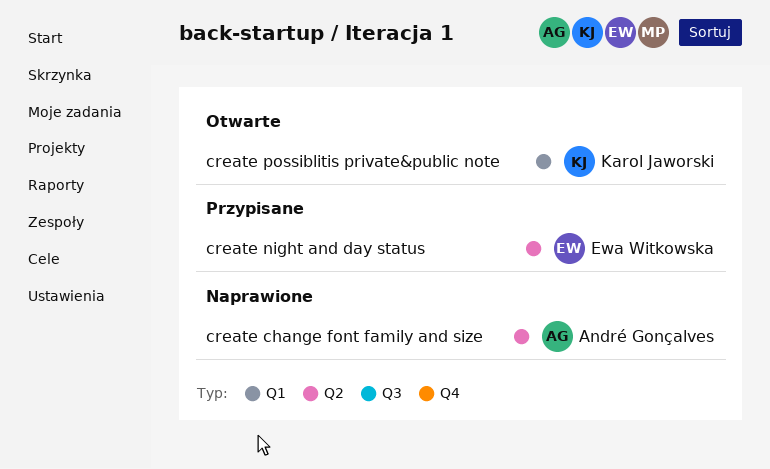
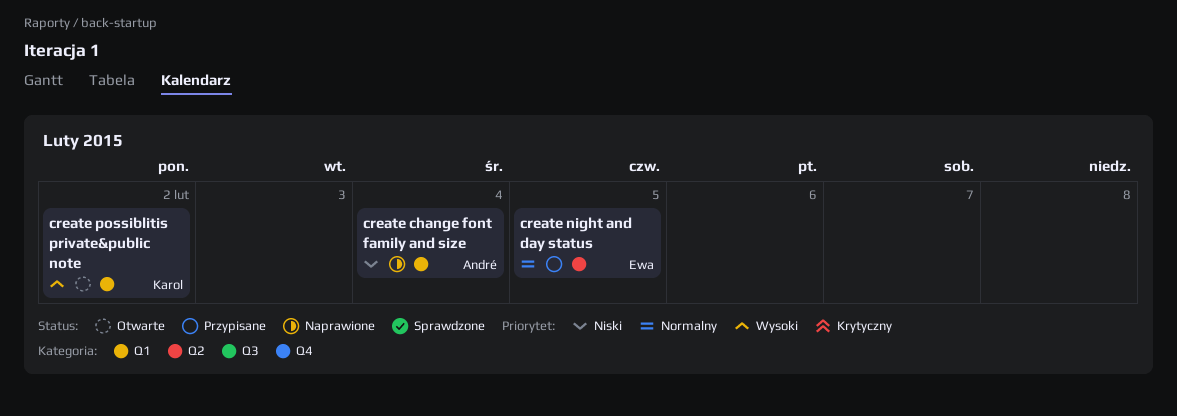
create change font family and size, label: Q2 -> Q1

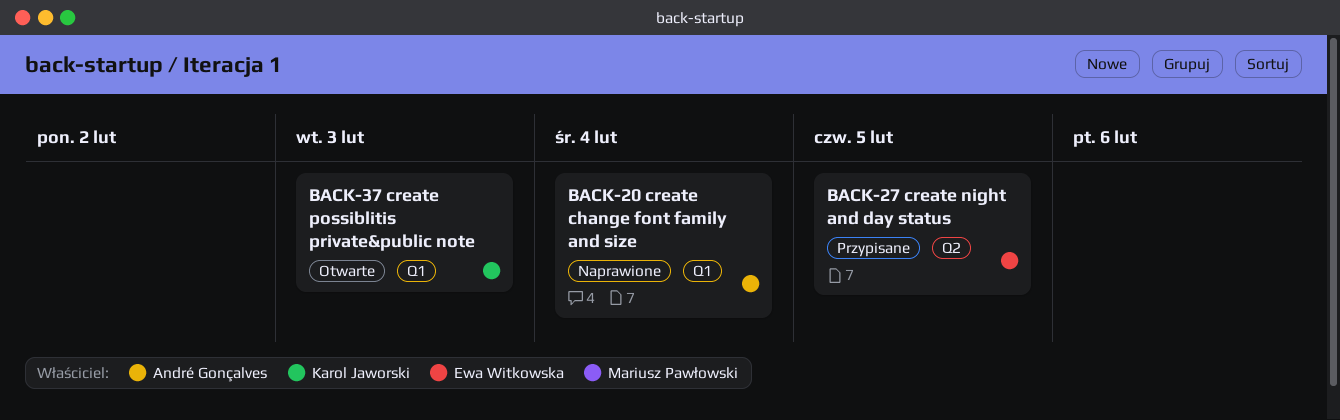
create possiblitis private&public note, due: Feb 2 -> Feb 3

